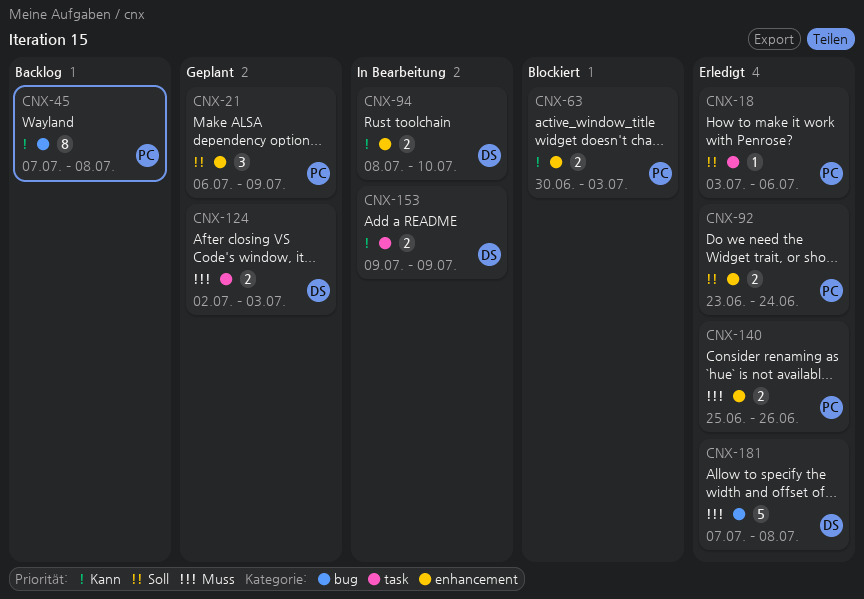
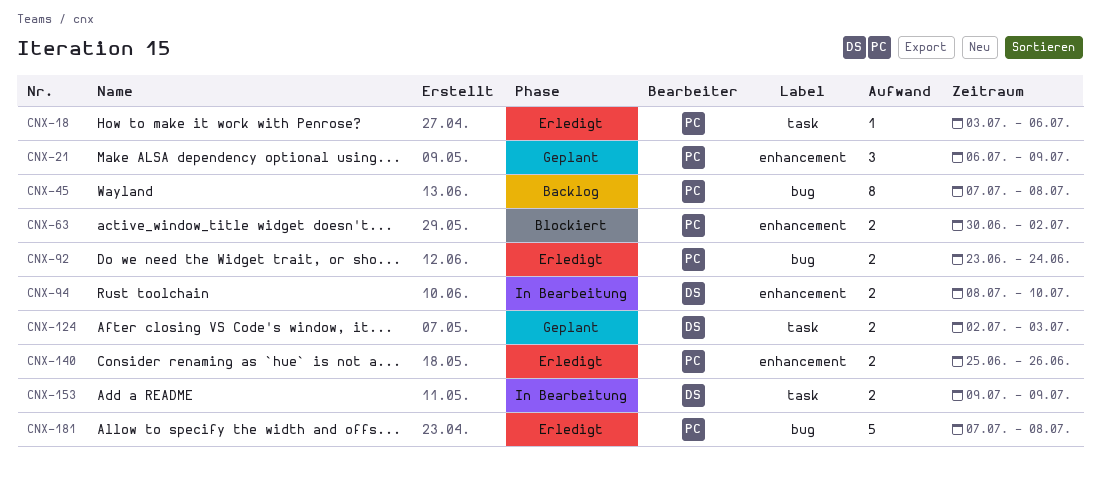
CNX-63, due: Jul 3 -> Jul 2
CNX-92, label: enhancement -> bug
CNX-181, owner: DS -> PC

